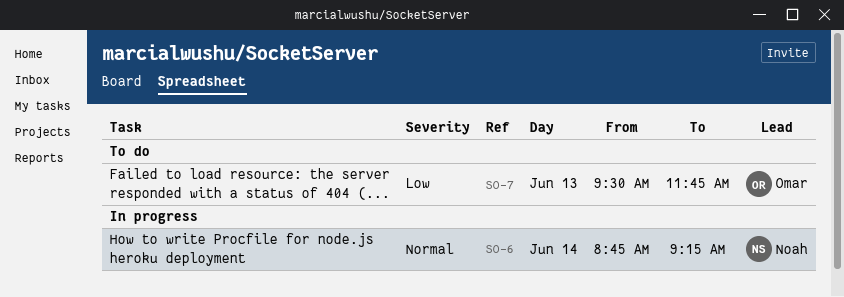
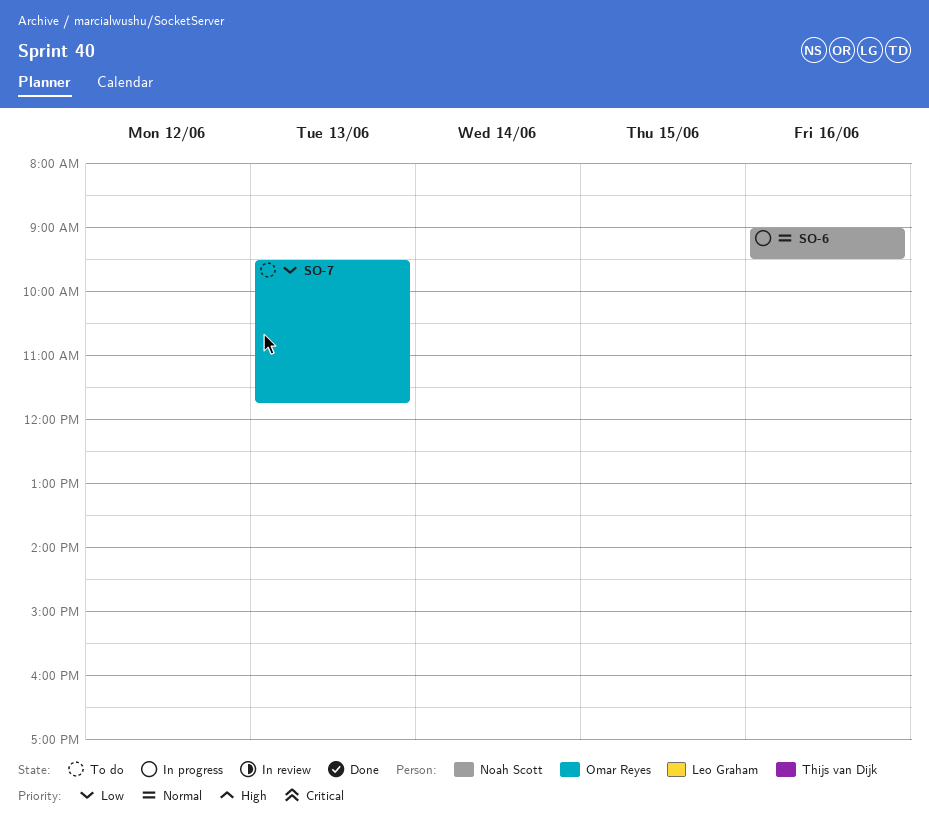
SO-6, day: Jun 14 -> Jun 16
SO-6, begins: 08:45 -> 09:00
SO-6, ends: 09:15 -> 09:30

